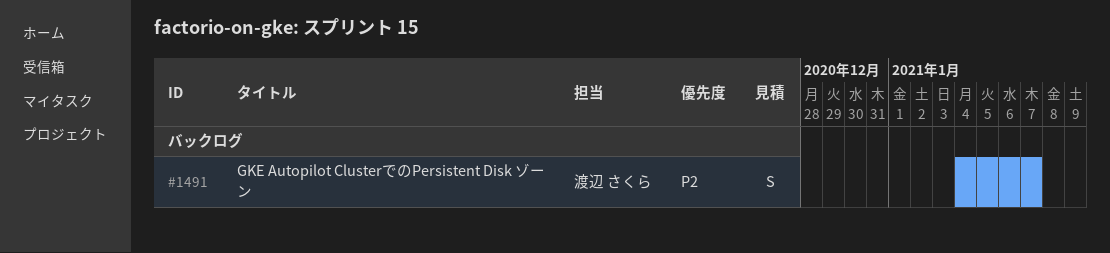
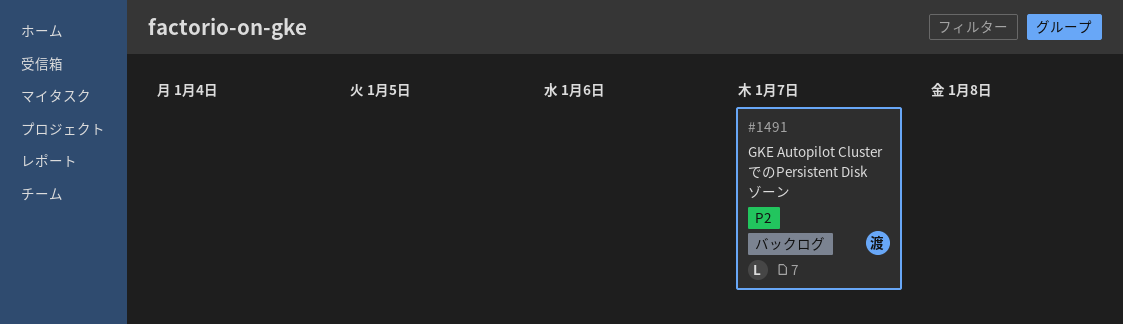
#1491, estimate: S -> L

